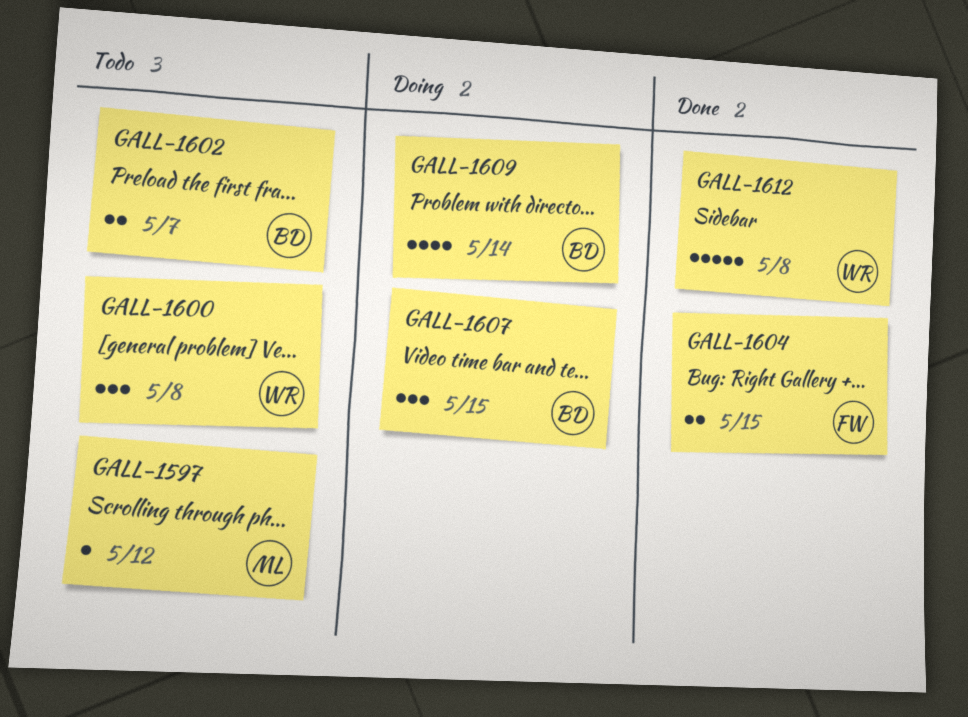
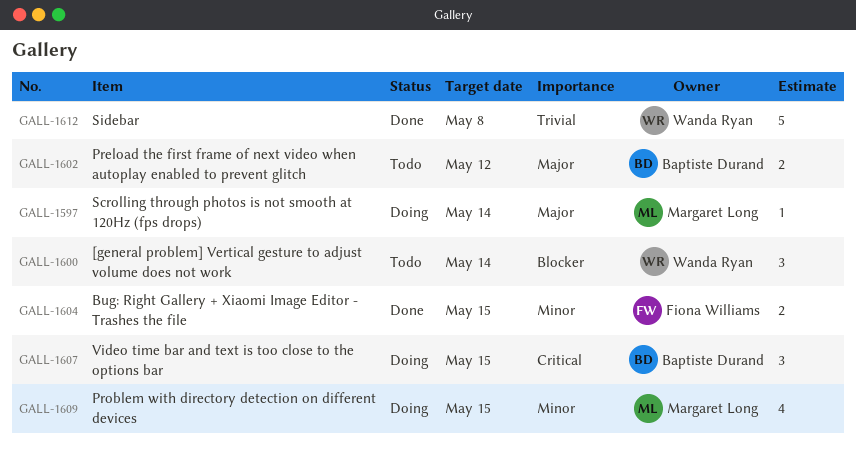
GALL-1597, status: Todo -> Doing
GALL-1597, due: May 12 -> May 14
GALL-1600, due: May 8 -> May 14
GALL-1602, due: May 7 -> May 12
GALL-1609, owner: Baptiste Durand -> Margaret Long
GALL-1609, due: May 14 -> May 15

